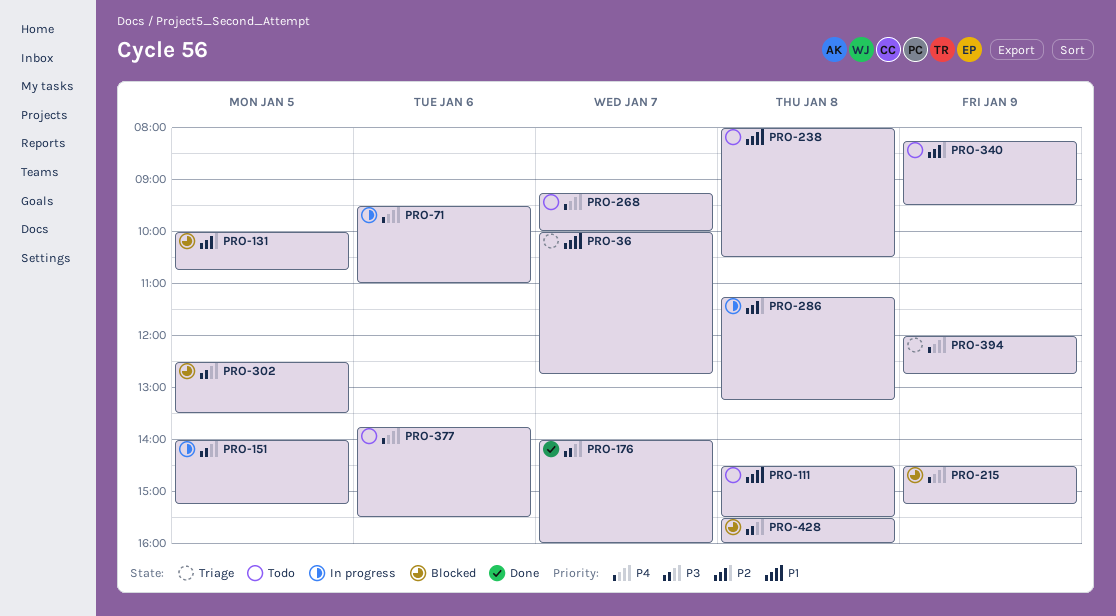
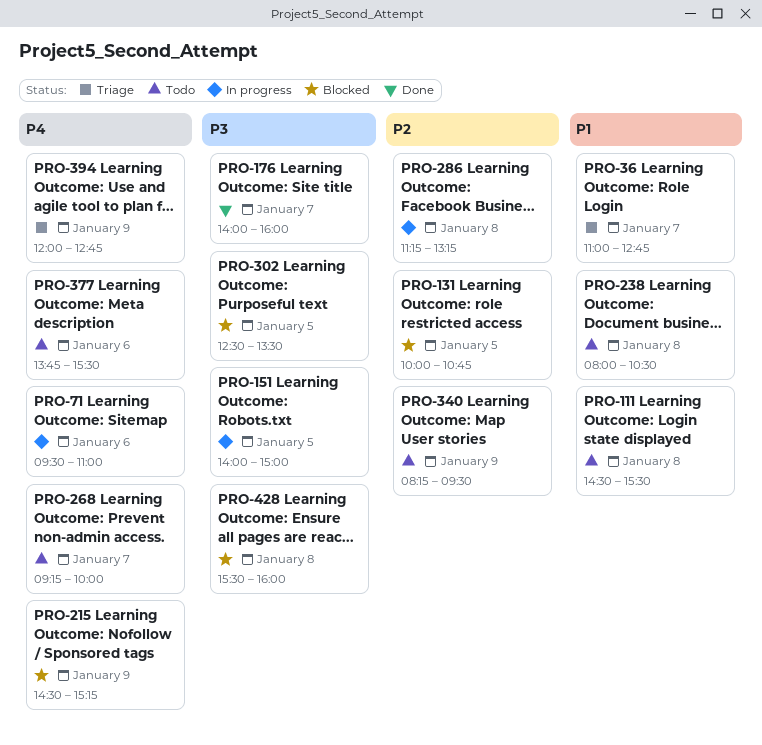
PRO-36, begins: 10:00 -> 11:00
PRO-151, ends: 15:15 -> 15:00

